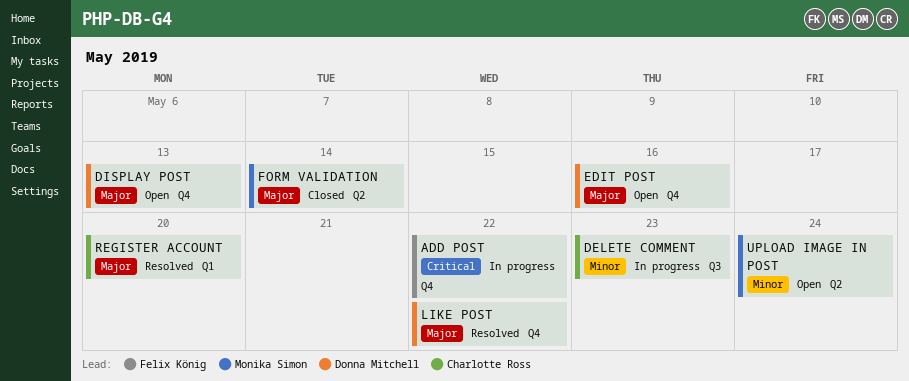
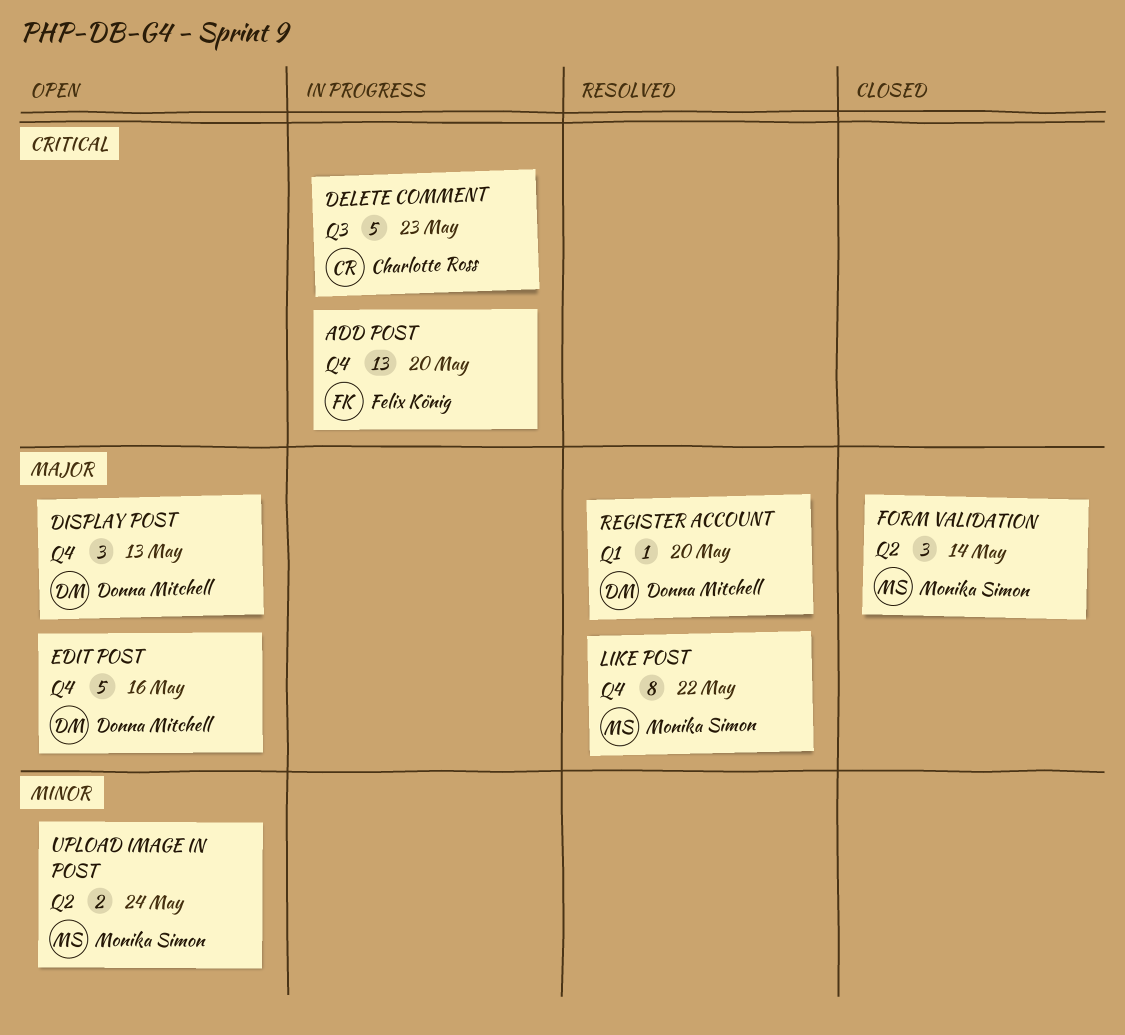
ADD POST, due: May 22 -> May 20
DELETE COMMENT, priority: Minor -> Critical
LIKE POST, owner: Donna Mitchell -> Monika Simon
REGISTER ACCOUNT, owner: Charlotte Ross -> Donna Mitchell

